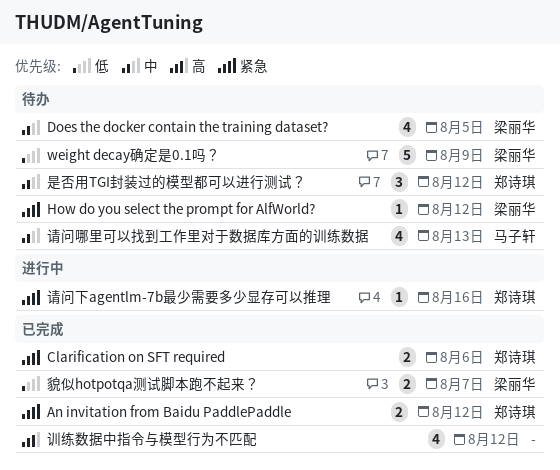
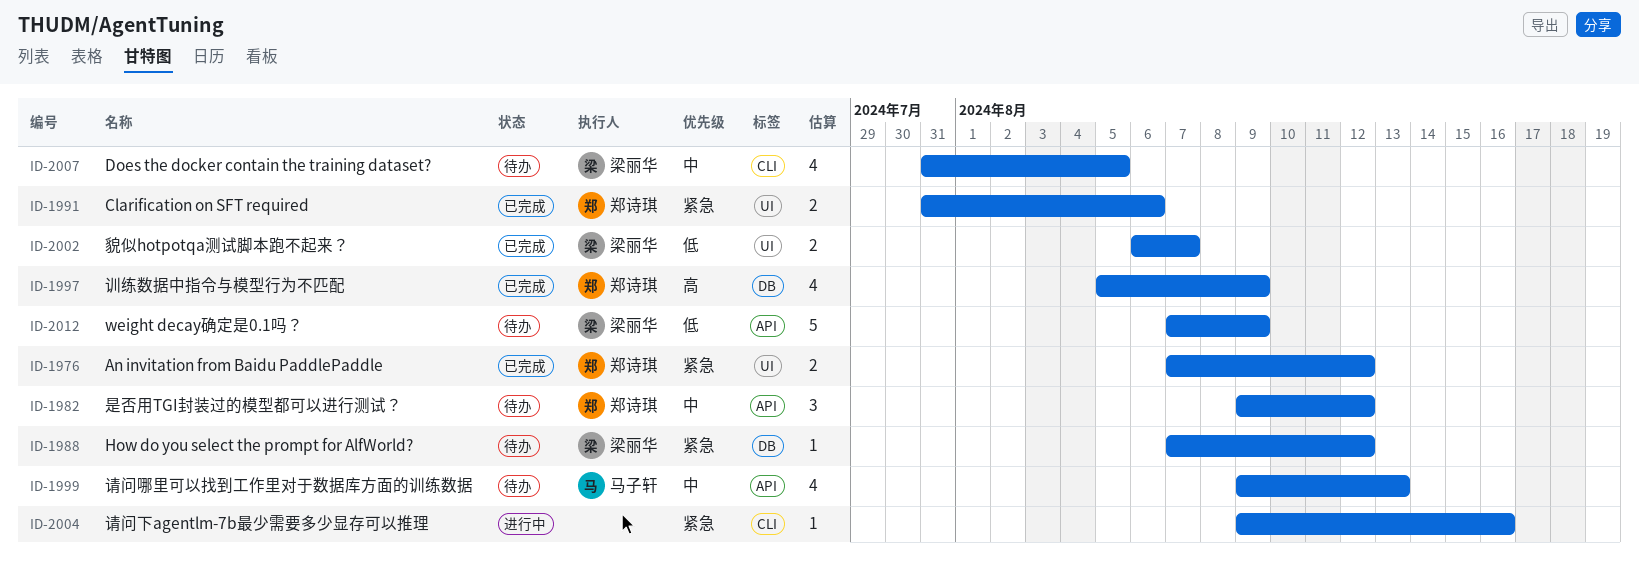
训练数据中指令与模型行为不匹配, owner: none -> 郑诗琪
训练数据中指令与模型行为不匹配, due: Aug 12 -> Aug 9
请问下agentlm-7b最少需要多少显存可以推理, owner: 郑诗琪 -> none

